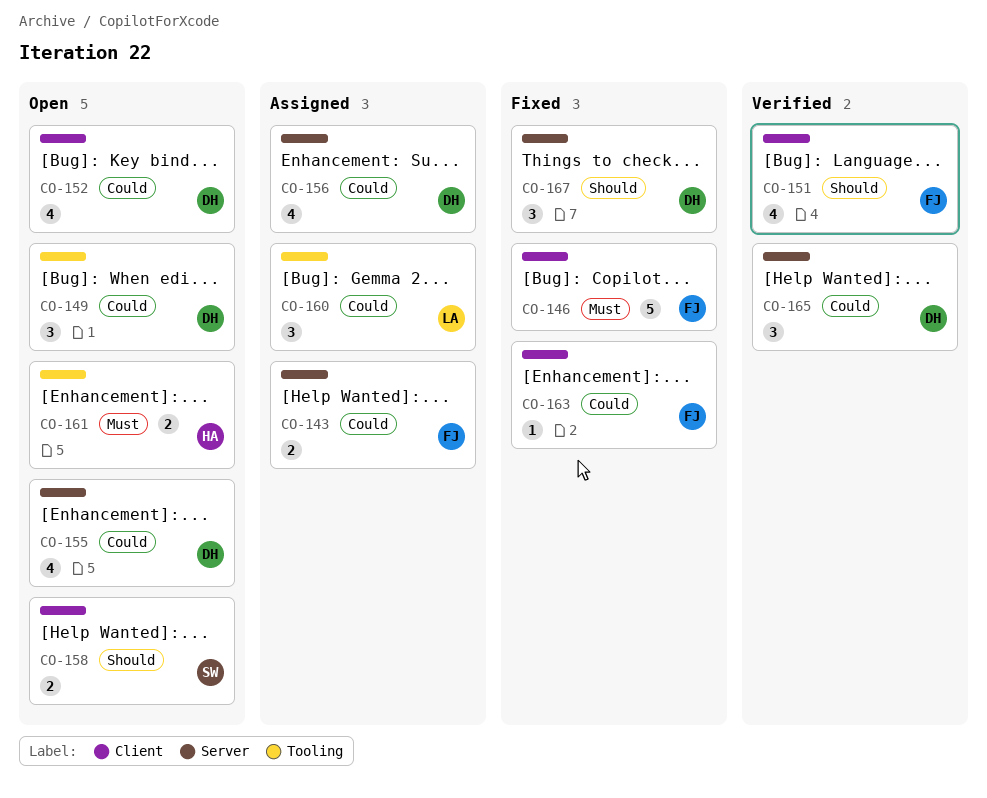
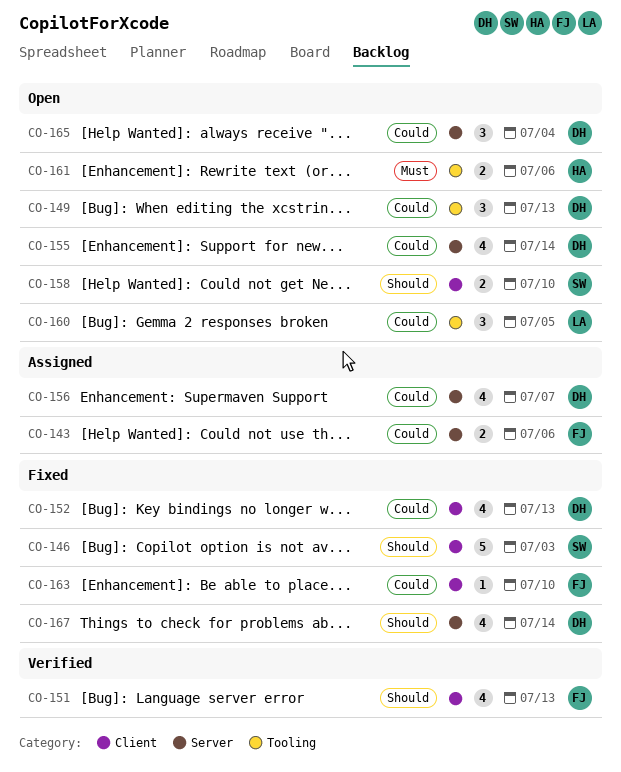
CO-146, owner: FJ -> SW
CO-146, priority: Must -> Should
CO-152, status: Open -> Fixed
CO-160, status: Assigned -> Open
CO-165, status: Verified -> Open
CO-167, estimate: 3 -> 4

